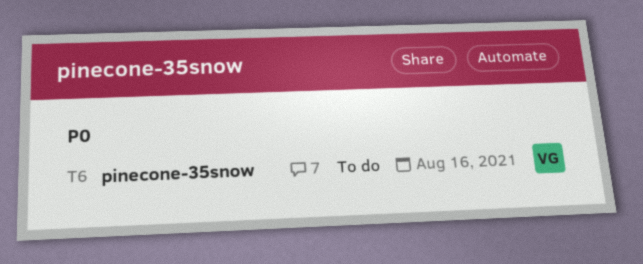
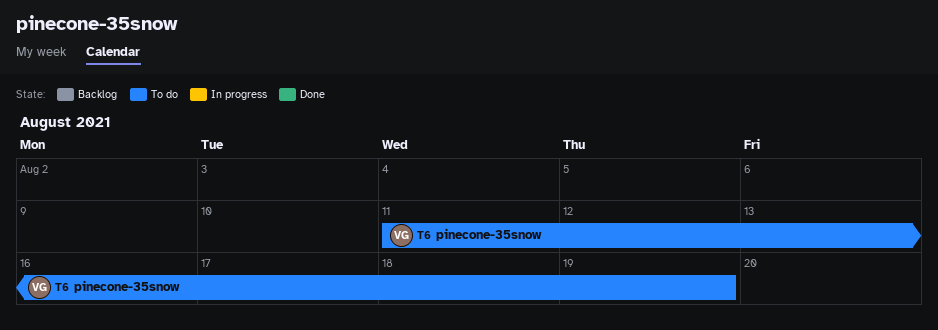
T6, due: Aug 16 -> Aug 19

